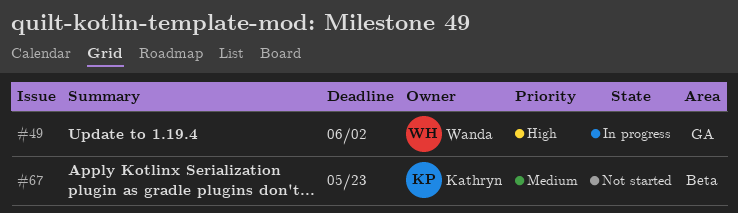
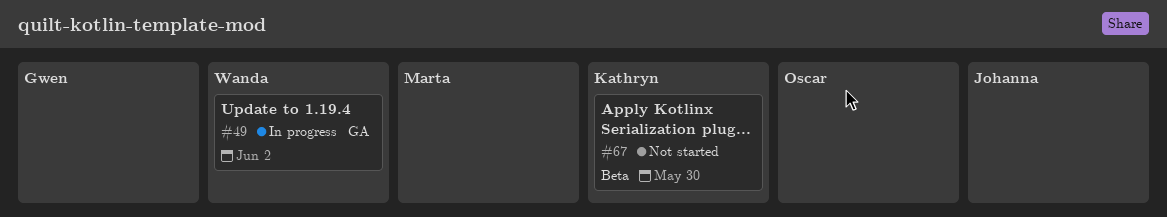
#67, due: May 23 -> May 30

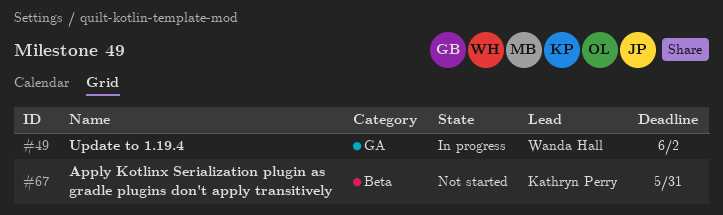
#67, due: May 30 -> May 31

